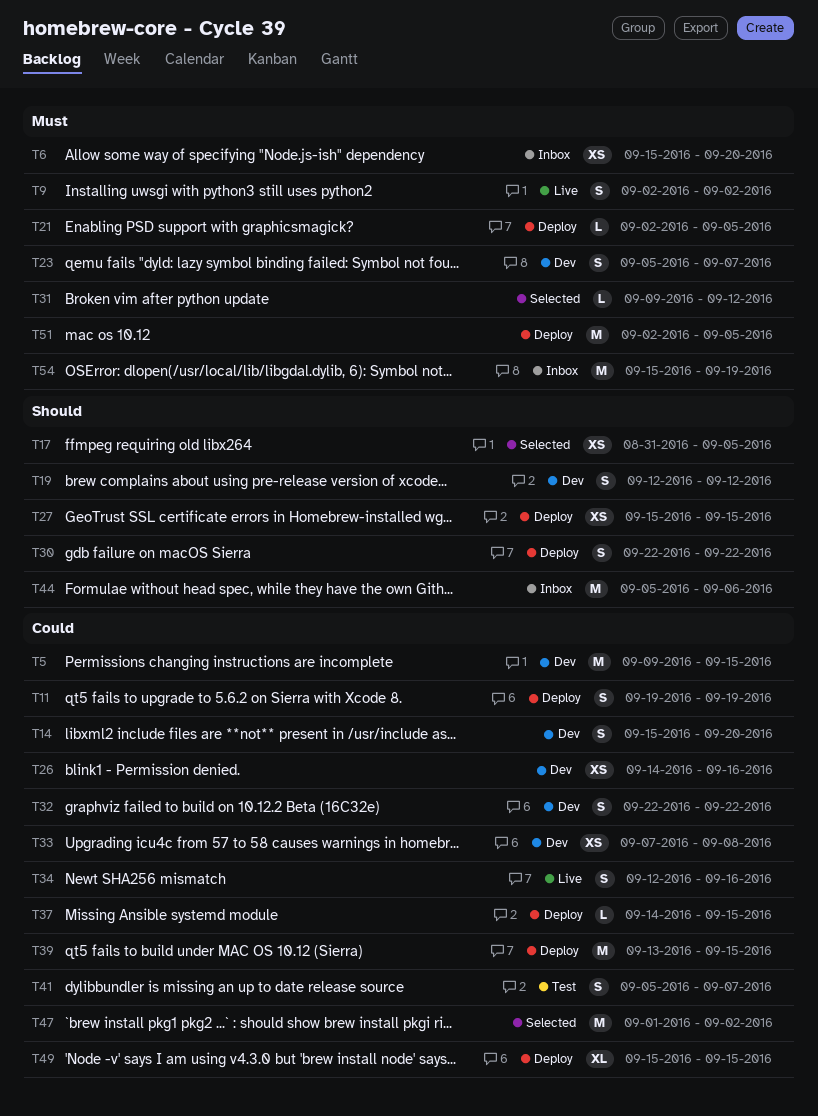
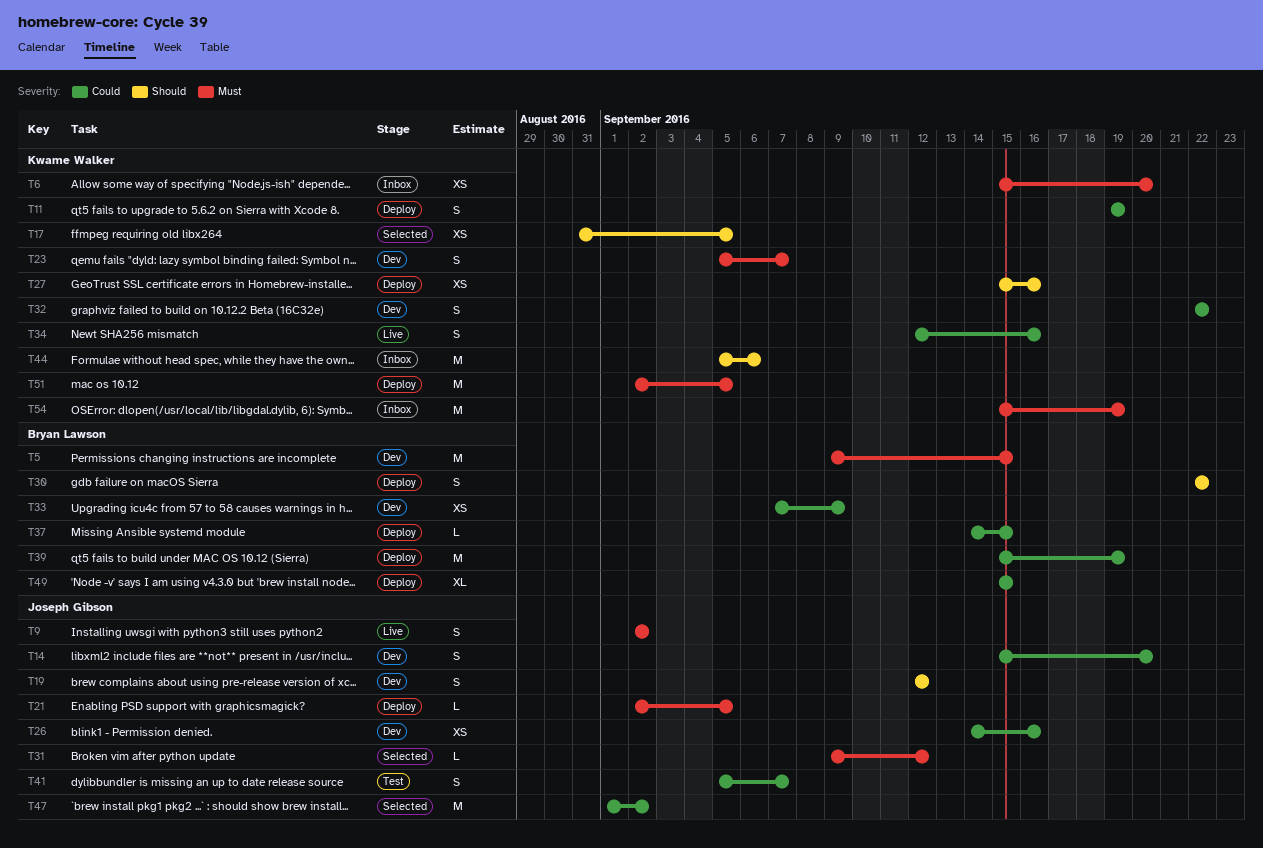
T5, priority: Could -> Must
T27, due: Sep 15 -> Sep 16
T33, due: Sep 8 -> Sep 9
T39, start: Sep 13 -> Sep 15
T39, due: Sep 15 -> Sep 19

